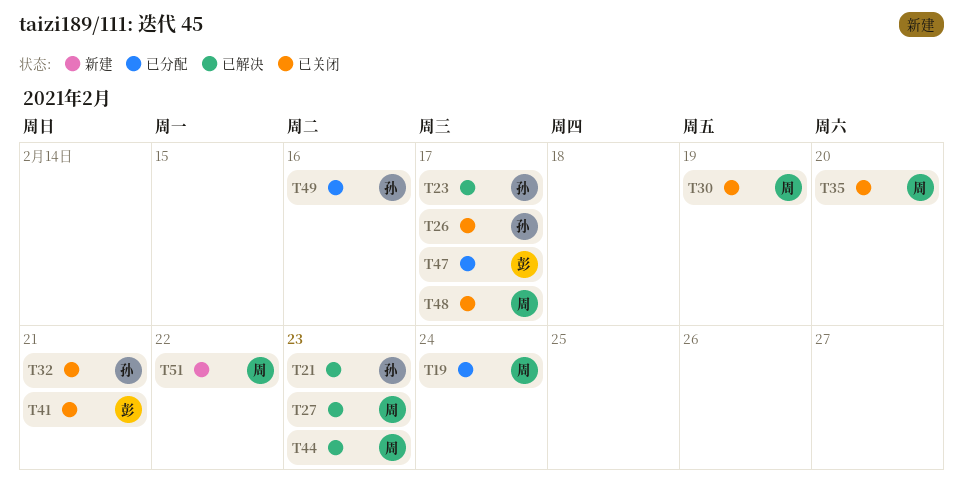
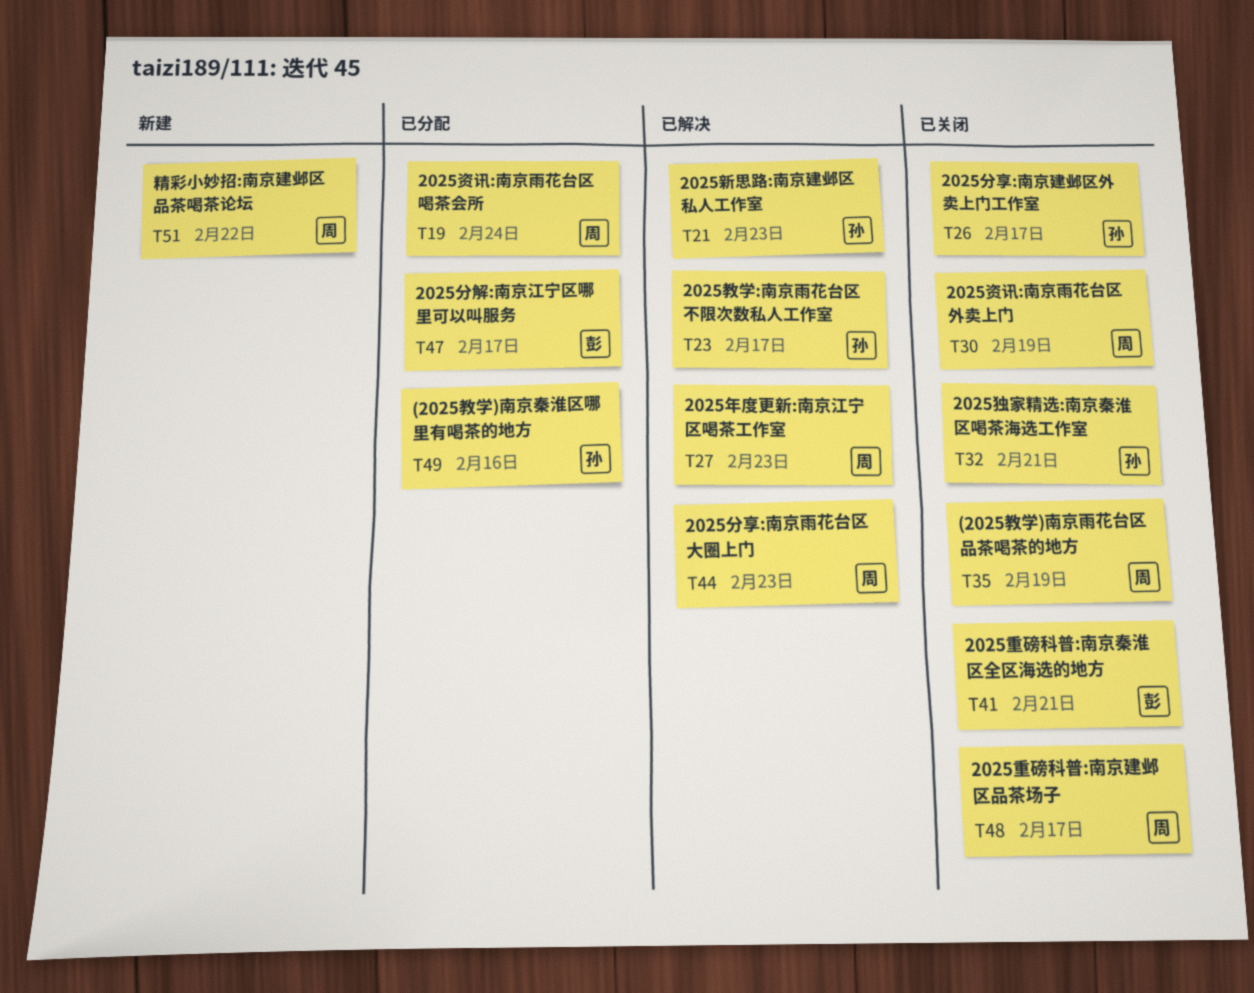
T35, due: Feb 20 -> Feb 19

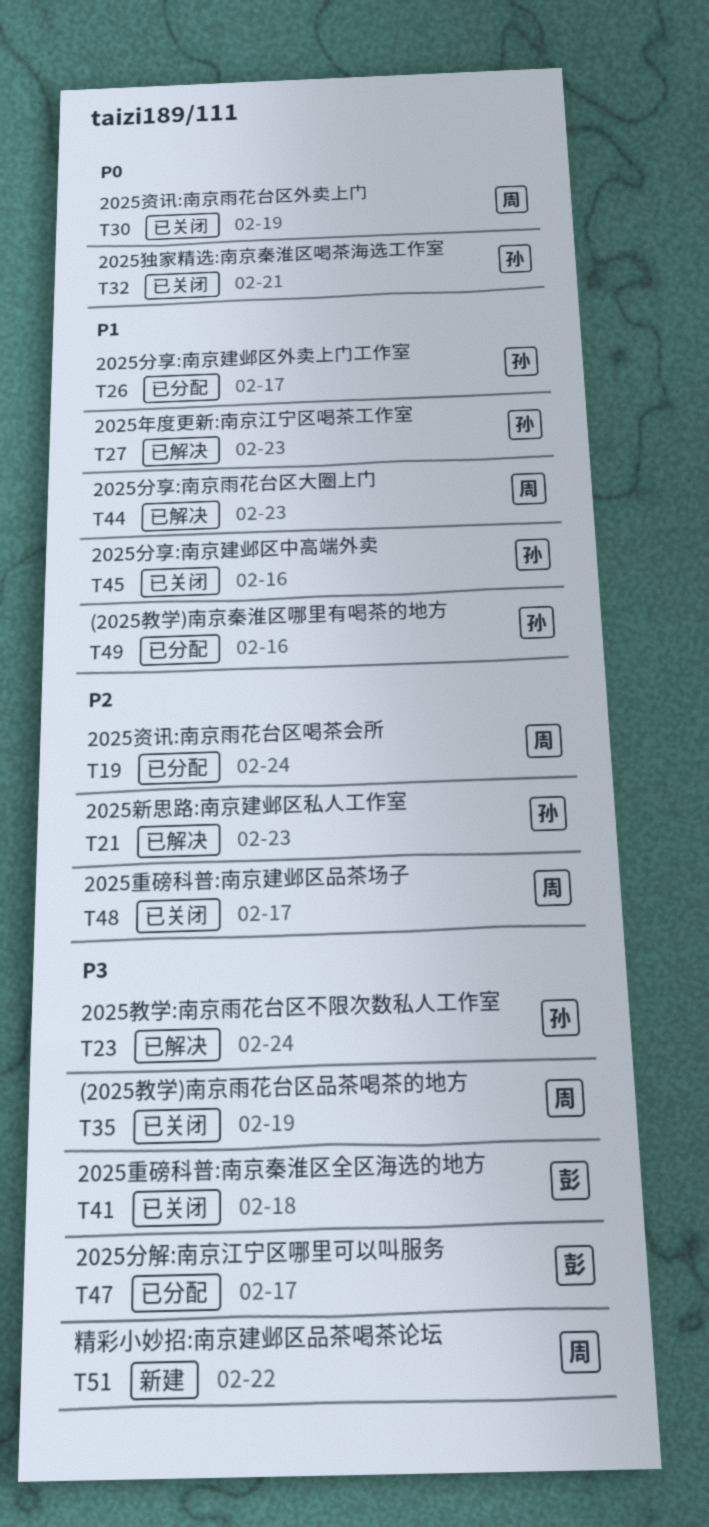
T23, due: Feb 17 -> Feb 24
T26, status: 已关闭 -> 已分配
T27, owner: 周 -> 孙
T41, due: Feb 21 -> Feb 18
T45: none -> present

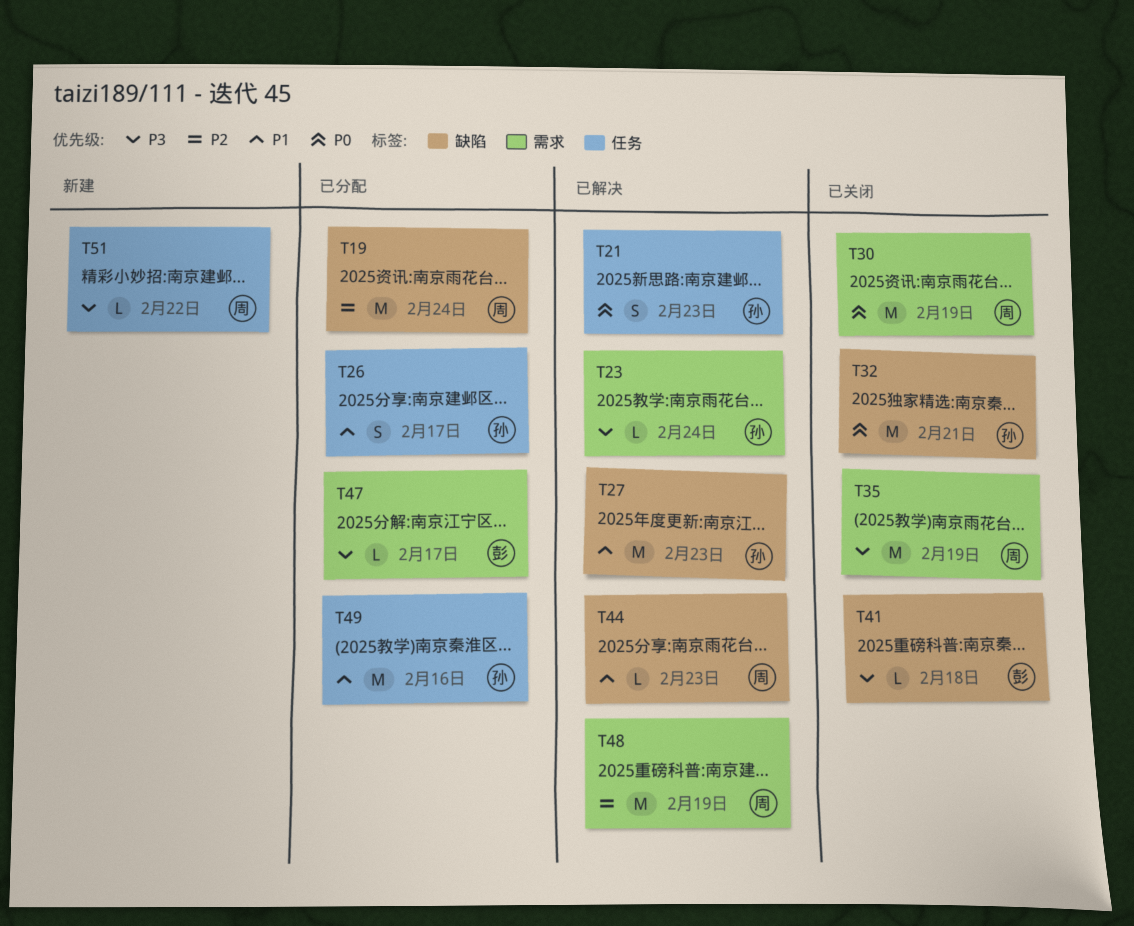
T21, priority: P2 -> P0
T45: present -> none
T48, status: 已关闭 -> 已解决
T48, due: Feb 17 -> Feb 19

